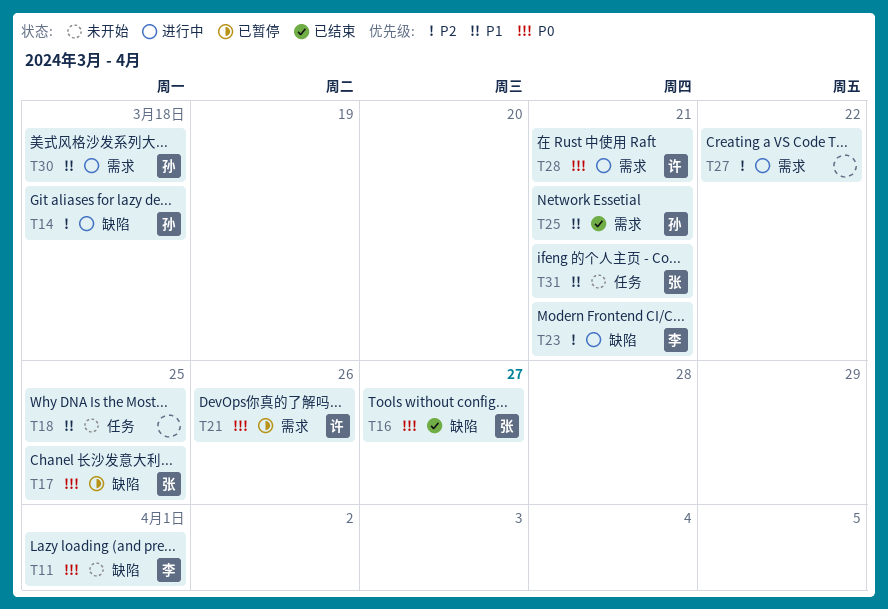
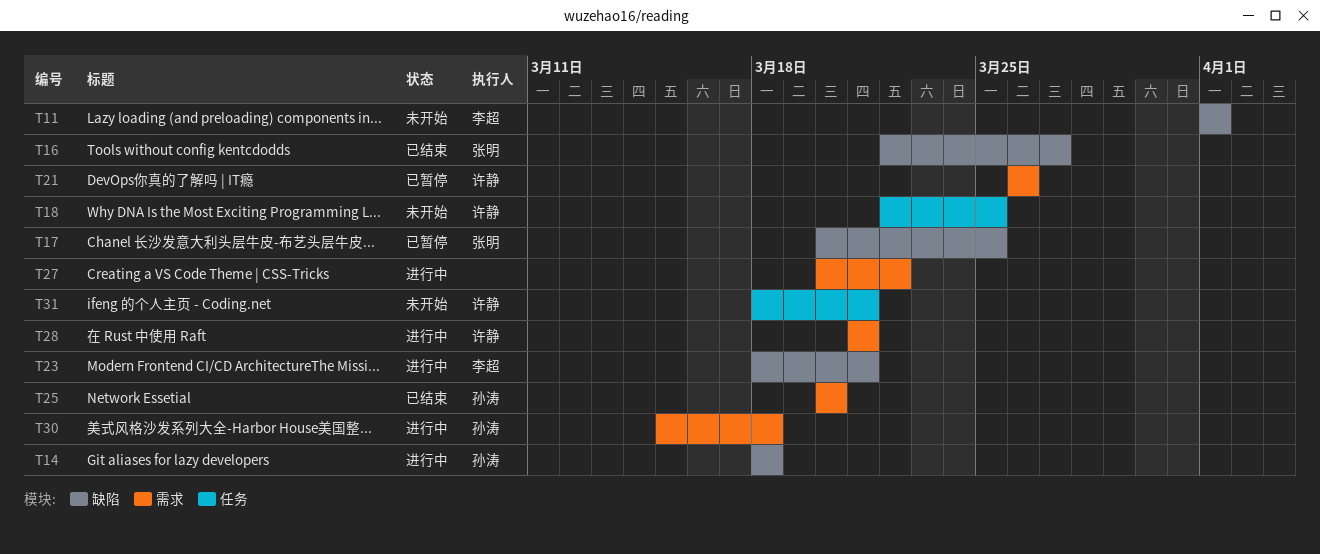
T18, owner: none -> 许静
T25, due: Mar 21 -> Mar 20
T31, owner: 张明 -> 许静

